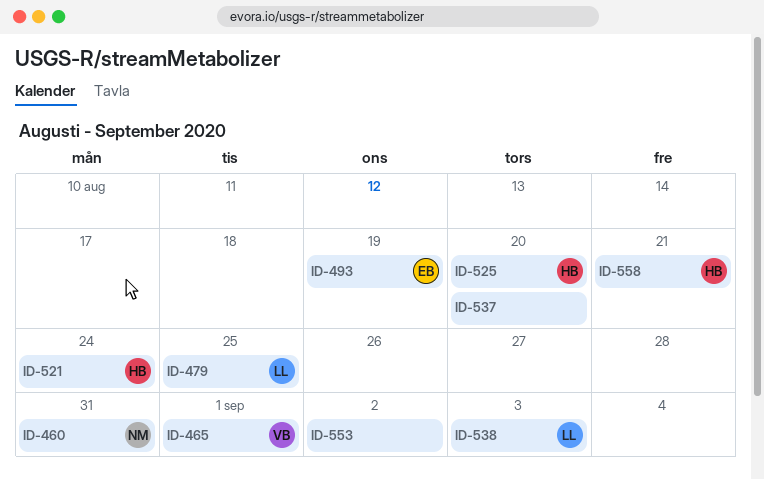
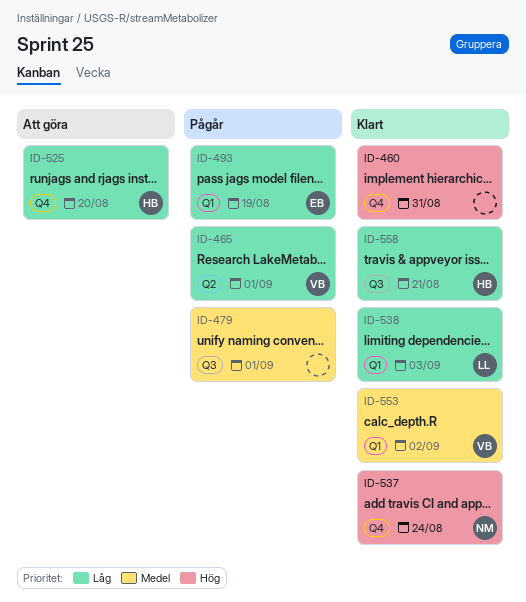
ID-460, owner: NM -> none
ID-479, owner: LL -> none
ID-479, due: Aug 25 -> Sep 1
ID-521: present -> none
ID-537, owner: none -> NM
ID-537, due: Aug 20 -> Aug 24
ID-553, owner: none -> VB

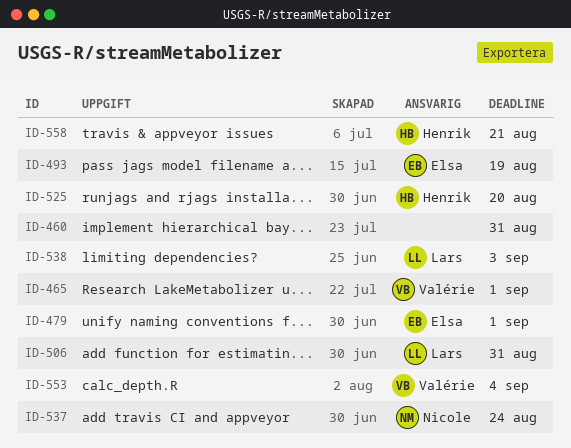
ID-479, owner: none -> Elsa
ID-506: none -> present
ID-553, due: Sep 2 -> Sep 4

